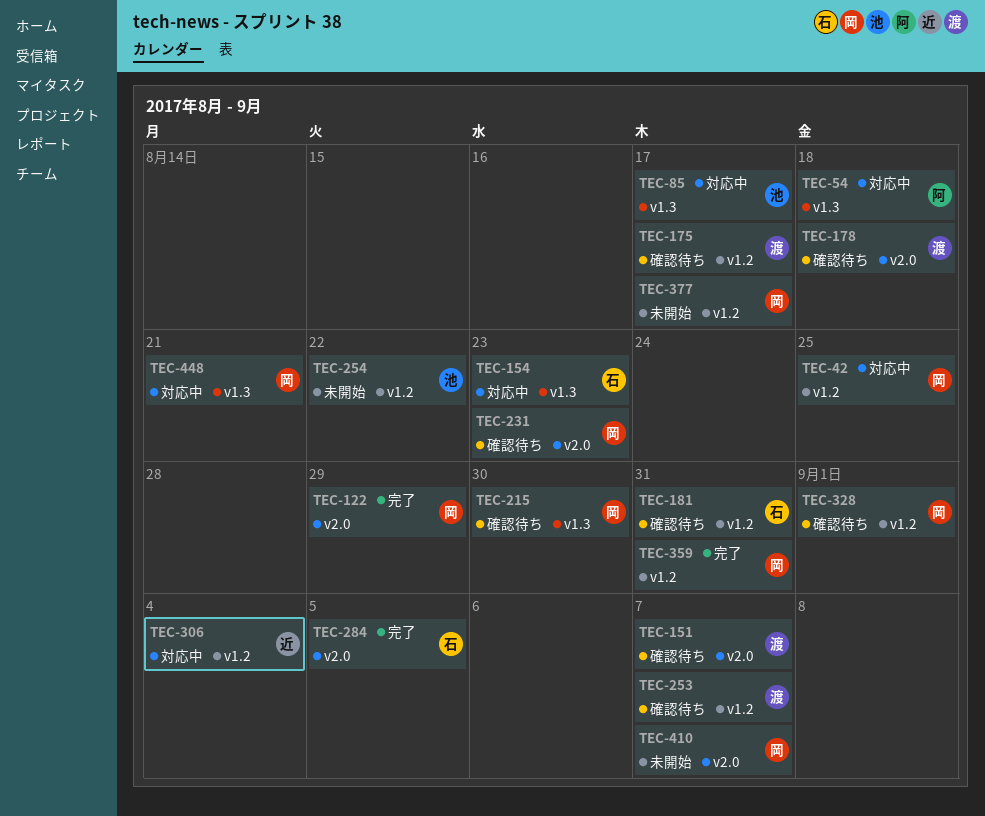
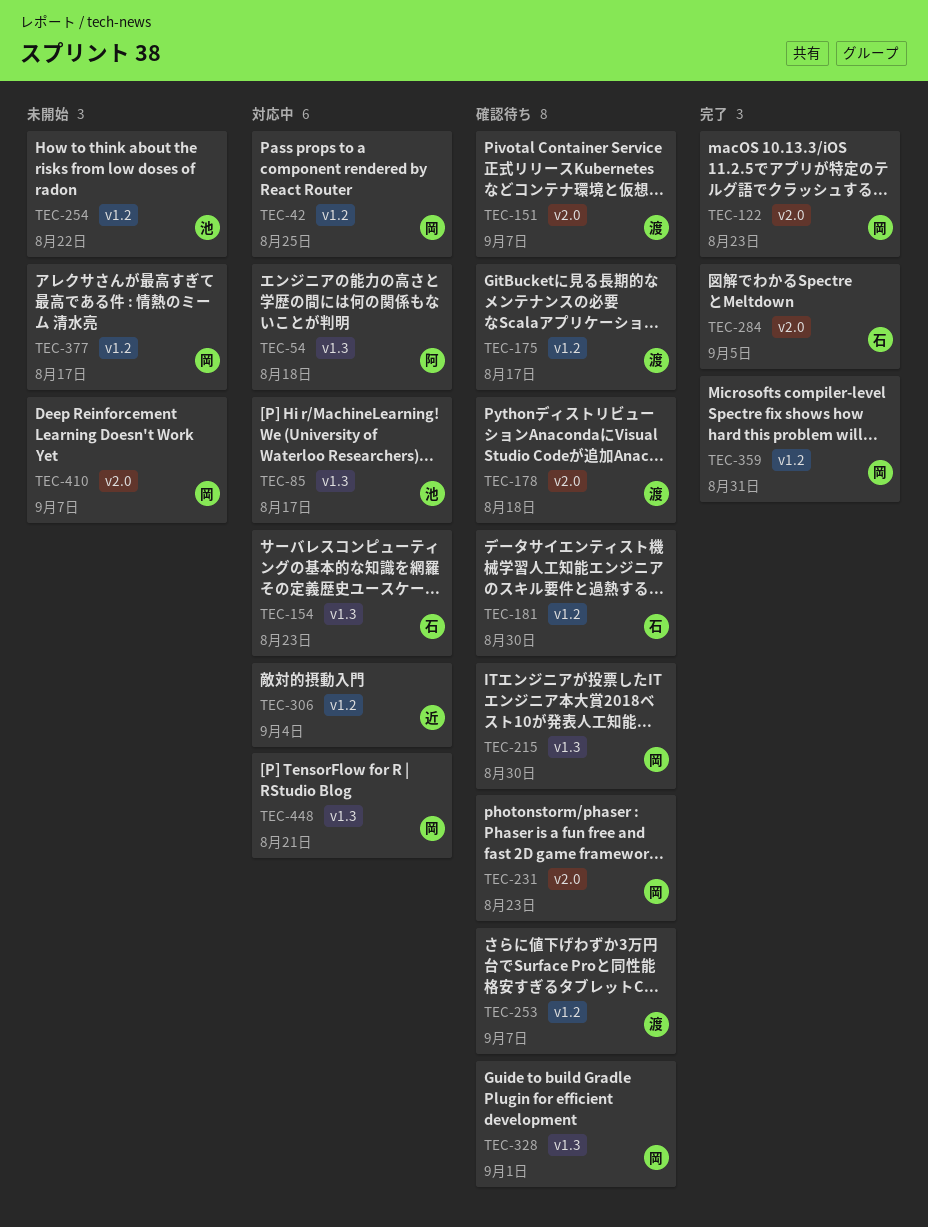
TEC-122, due: Aug 29 -> Aug 23
TEC-181, due: Aug 31 -> Aug 30
TEC-328, label: v1.2 -> v1.3

